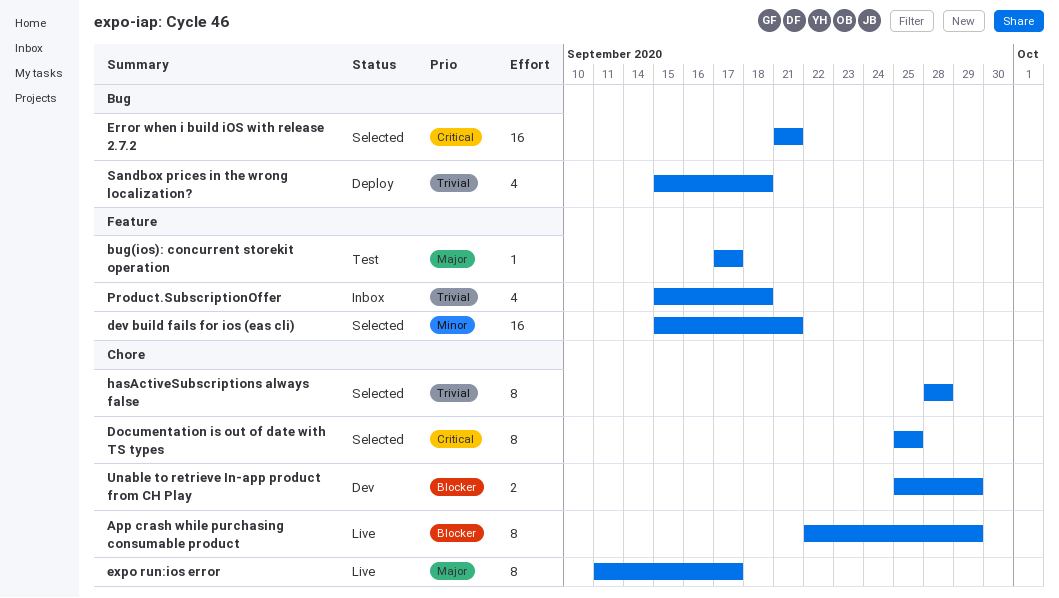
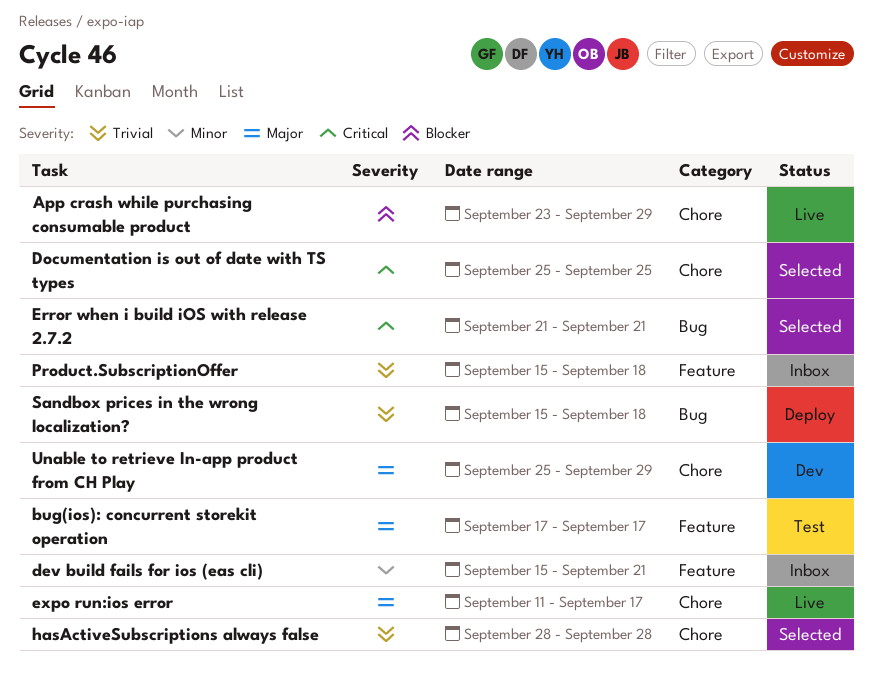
App crash while purchasing consumable product, start: Sep 22 -> Sep 23
dev build fails for ios (eas cli), status: Selected -> Inbox
Unable to retrieve In-app product from CH Play, priority: Blocker -> Major

